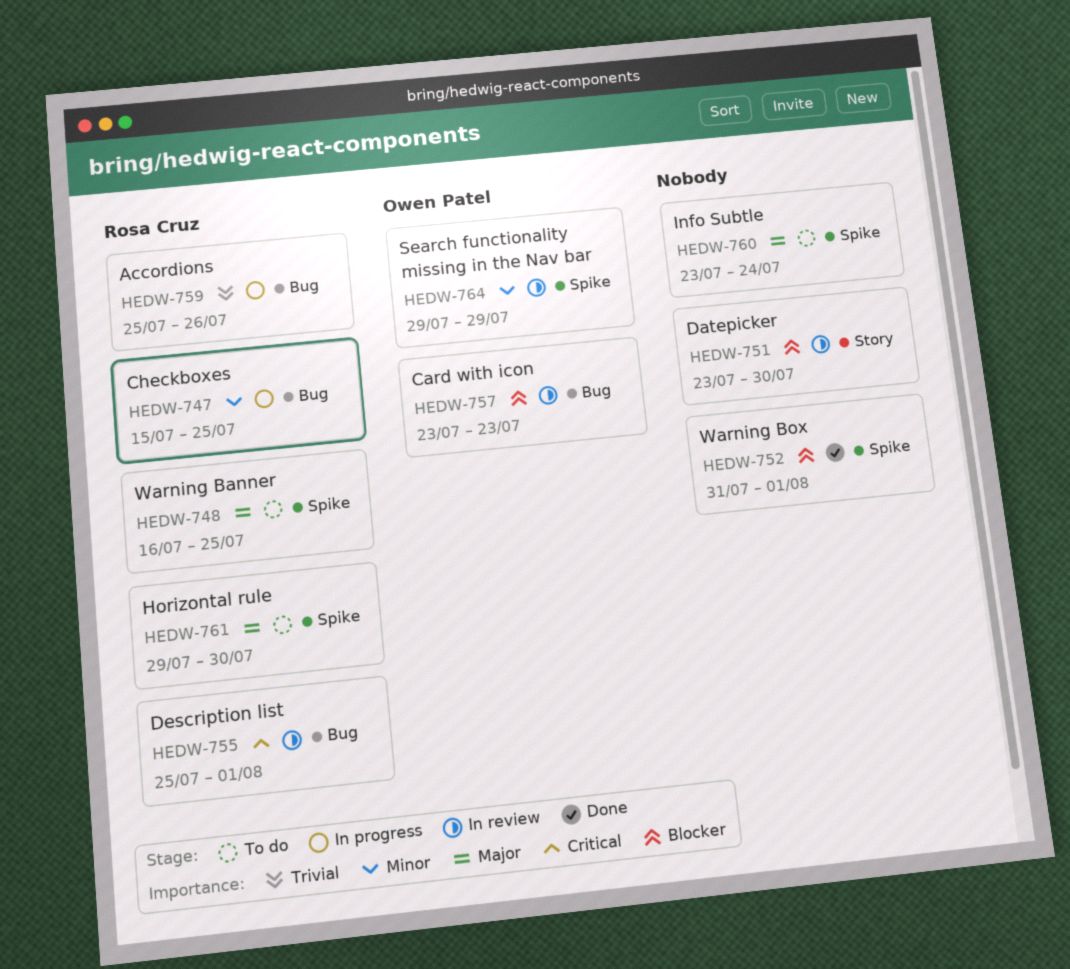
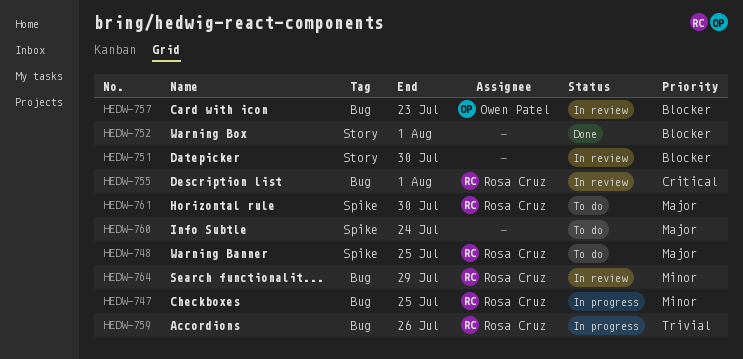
HEDW-752, label: Spike -> Story
HEDW-764, owner: Owen Patel -> Rosa Cruz
HEDW-764, label: Spike -> Bug

